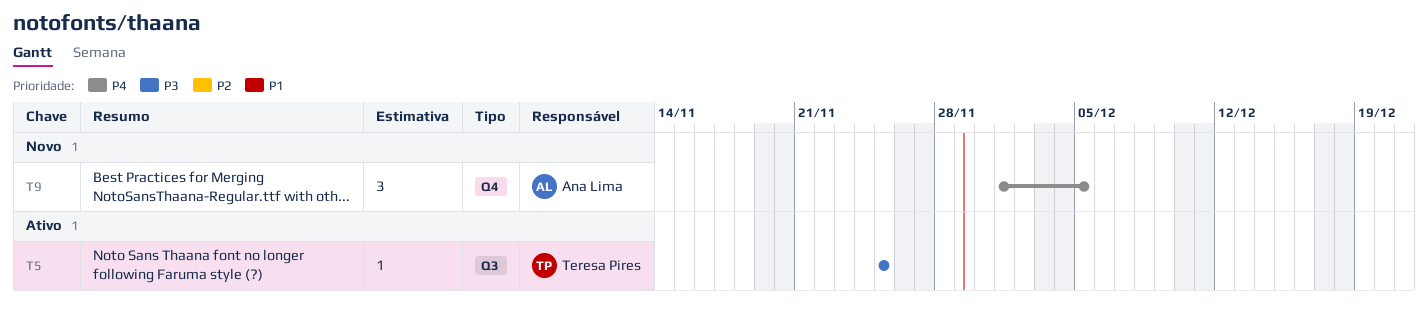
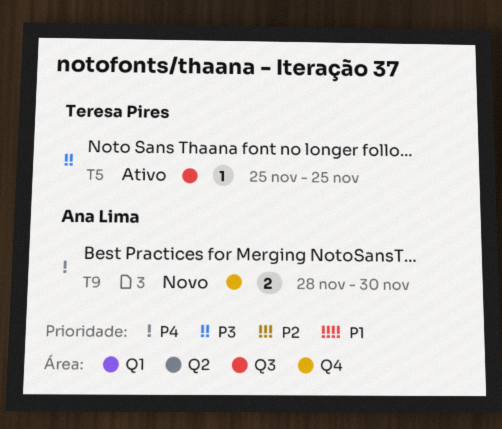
T9, estimate: 3 -> 2
T9, start: Dec 1 -> Nov 28
T9, due: Dec 5 -> Nov 30

